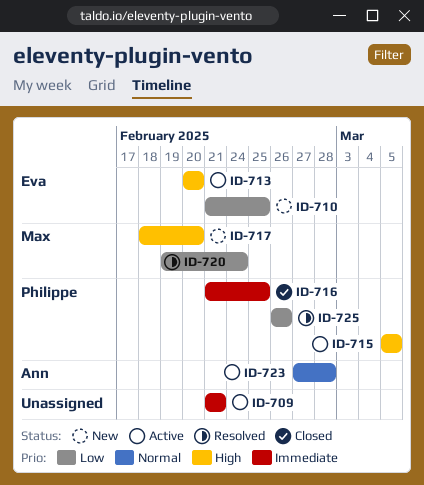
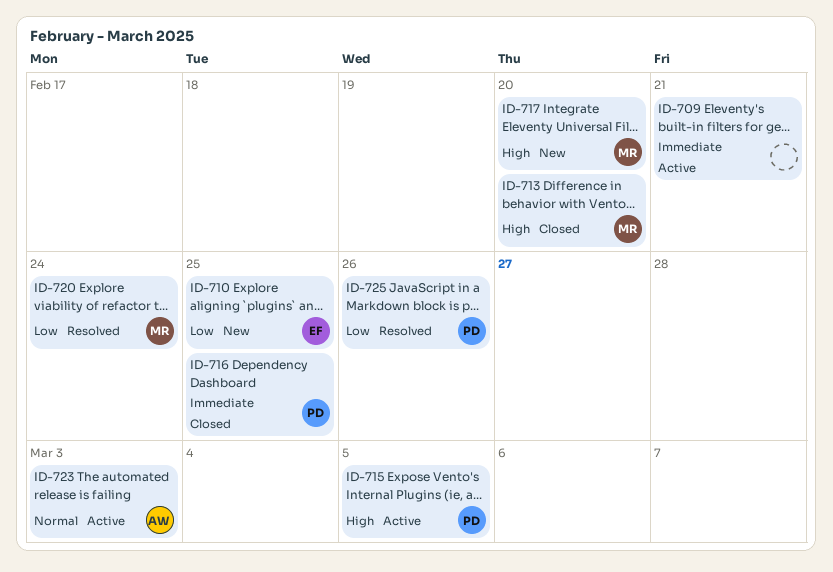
ID-713, status: Active -> Closed
ID-713, owner: Eva -> Max
ID-723, due: Feb 28 -> Mar 3

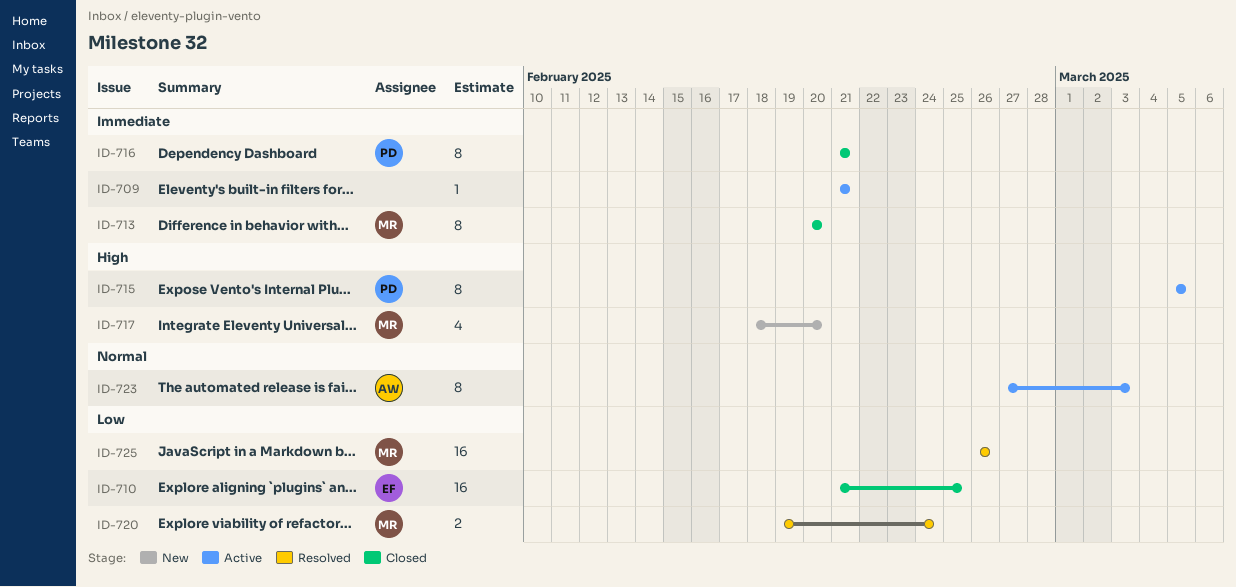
ID-710, status: New -> Closed
ID-713, priority: High -> Immediate
ID-716, due: Feb 25 -> Feb 21
ID-725, owner: PD -> MR

